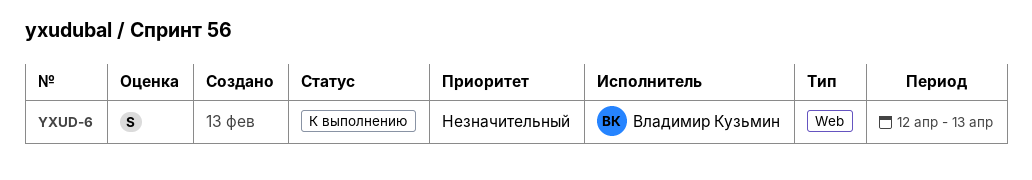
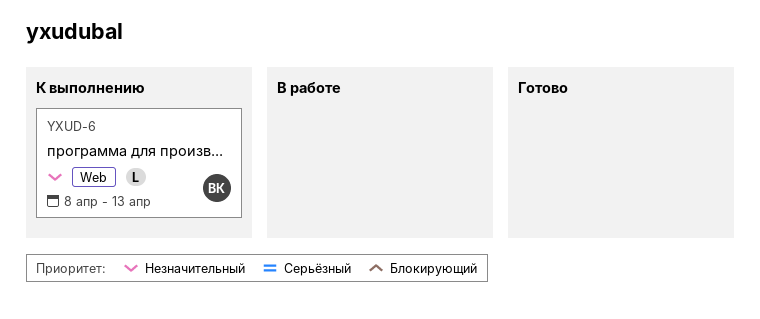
YXUD-6, estimate: S -> L
YXUD-6, start: Apr 12 -> Apr 8

